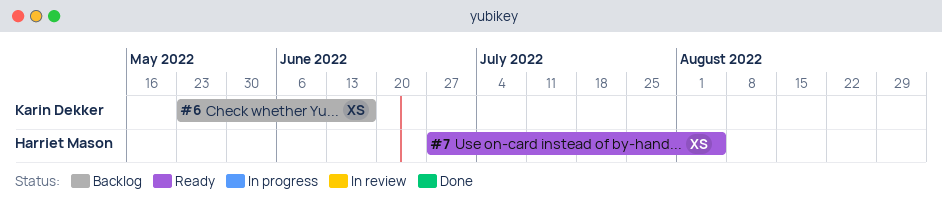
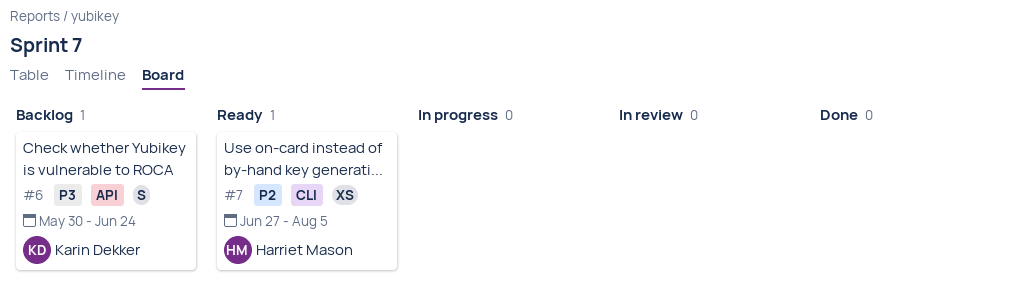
#6, estimate: XS -> S
#6, start: May 23 -> May 30
#6, due: Jun 17 -> Jun 24

